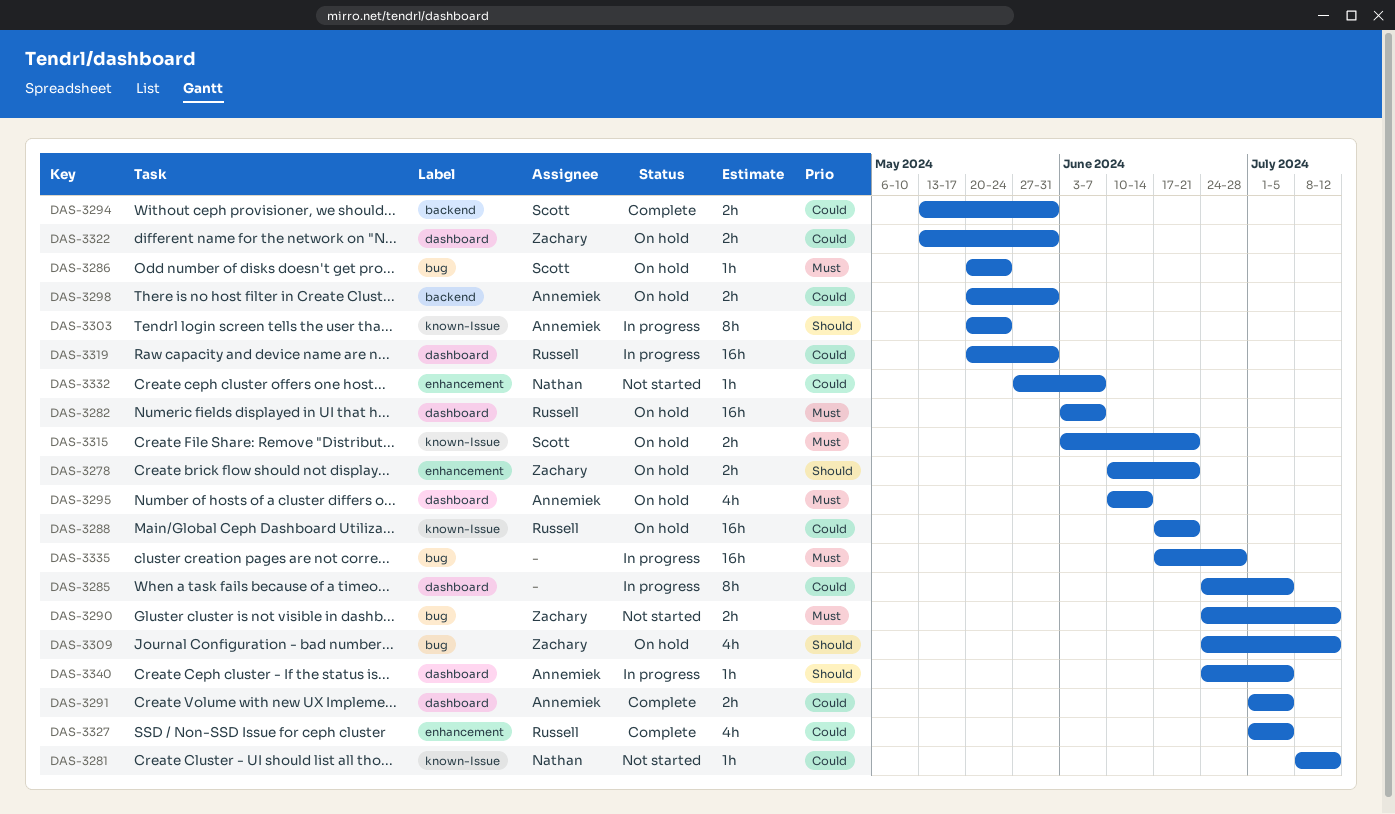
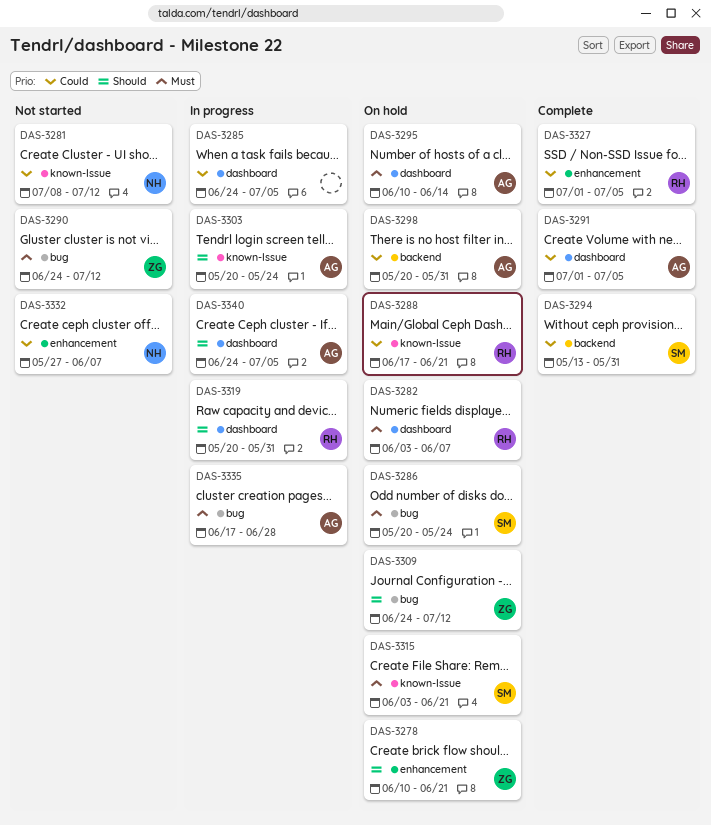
DAS-3319, priority: Could -> Should
DAS-3322: present -> none
DAS-3335, owner: none -> Annemiek

